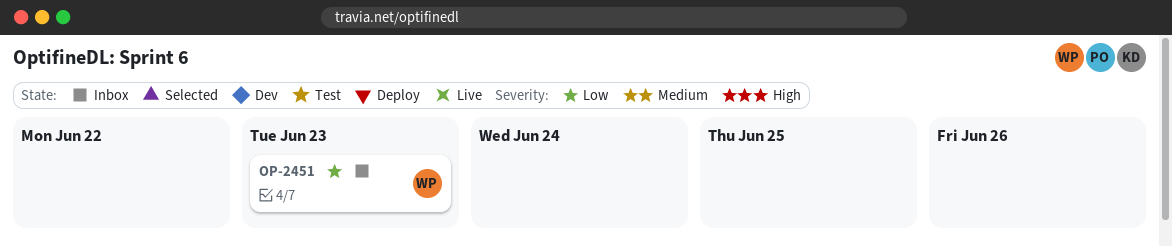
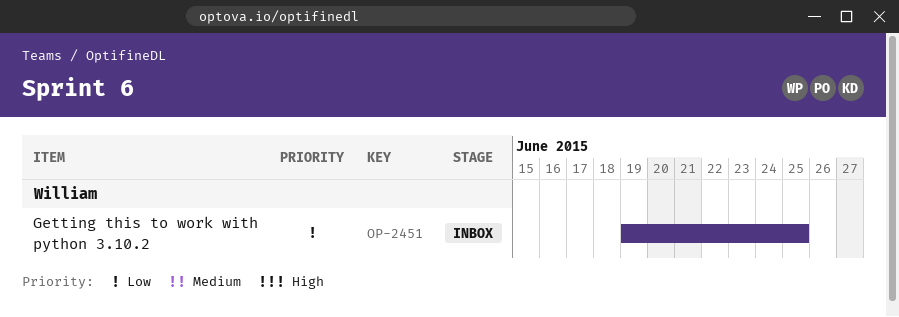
OP-2451, due: Jun 23 -> Jun 25

